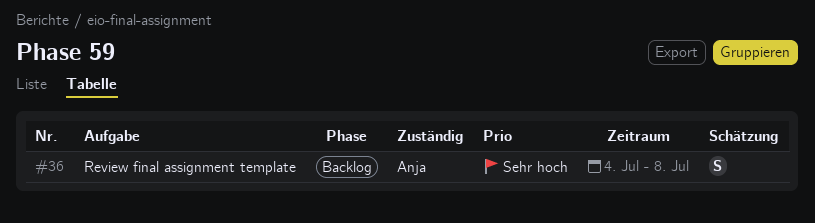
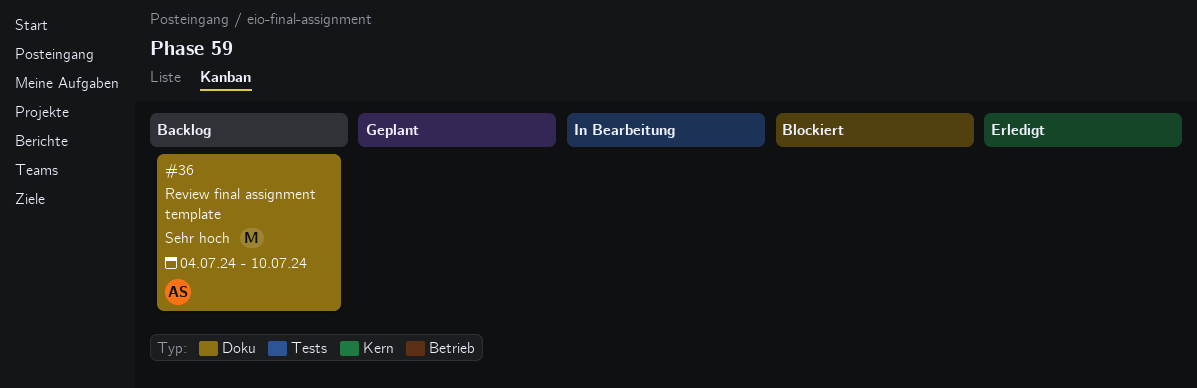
#36, estimate: S -> M
#36, due: Jul 8 -> Jul 10

